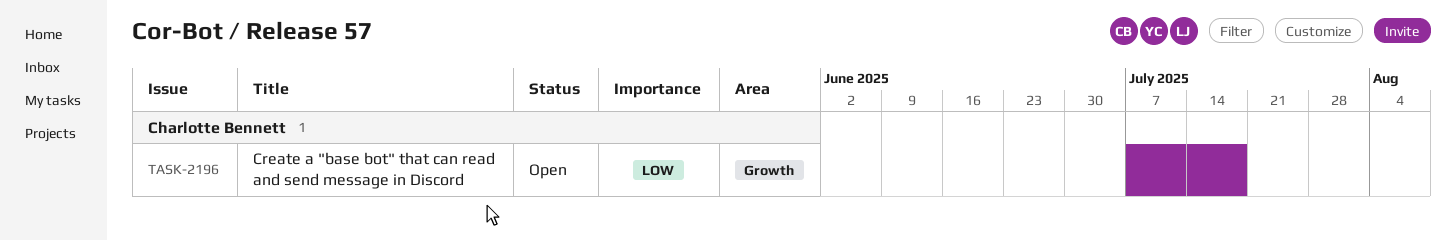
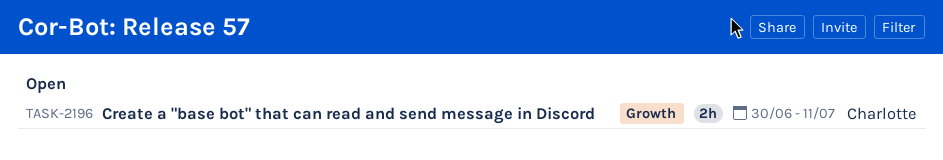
TASK-2196, start: Jul 7 -> Jun 30
TASK-2196, due: Jul 18 -> Jul 11

